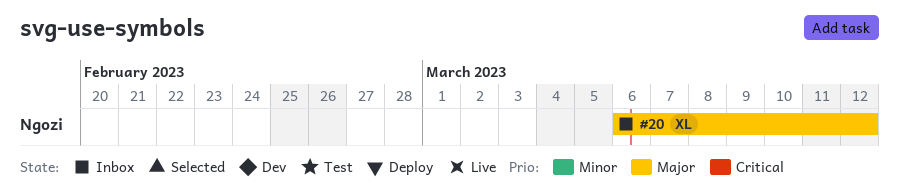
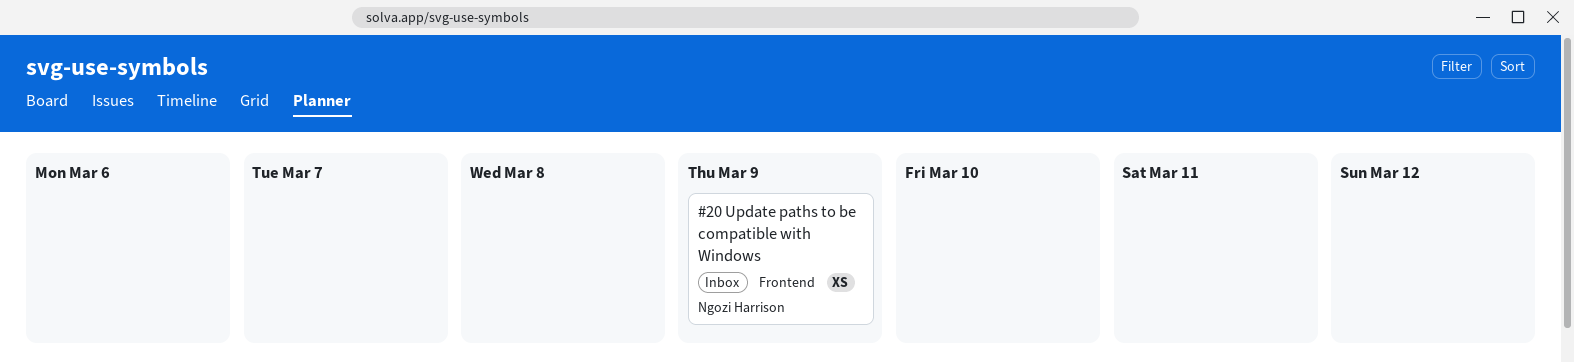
#20, estimate: XL -> XS
#20, due: Mar 12 -> Mar 9

